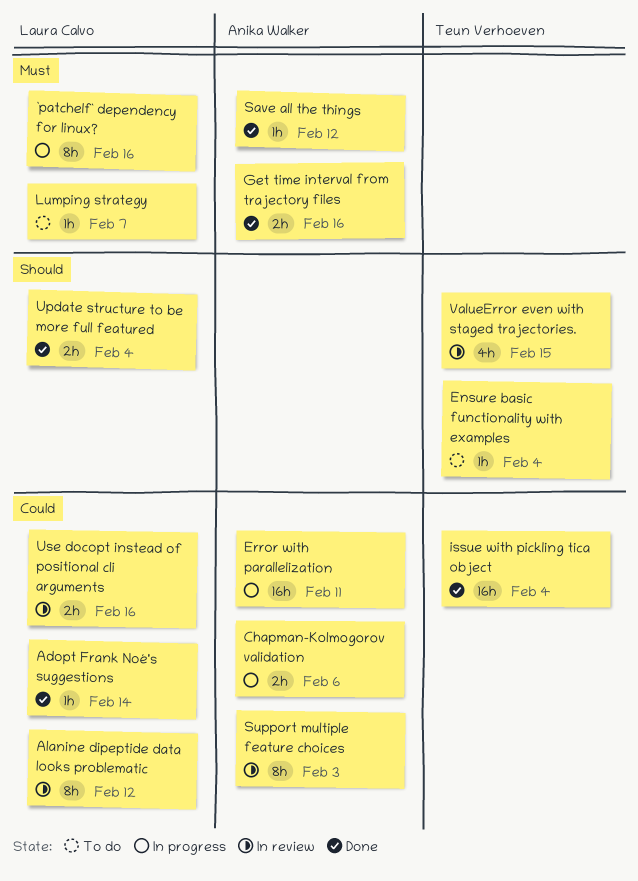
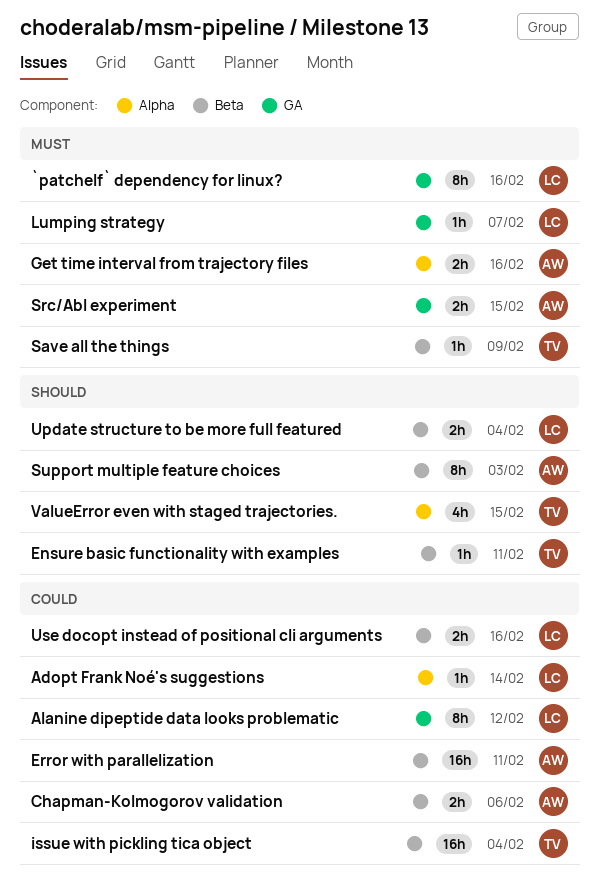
Ensure basic functionality with examples, due: Feb 4 -> Feb 11
Save all the things, owner: Anika Walker -> Teun Verhoeven
Save all the things, due: Feb 12 -> Feb 9
Src/Abl experiment: none -> present
Support multiple feature choices, priority: Could -> Should

